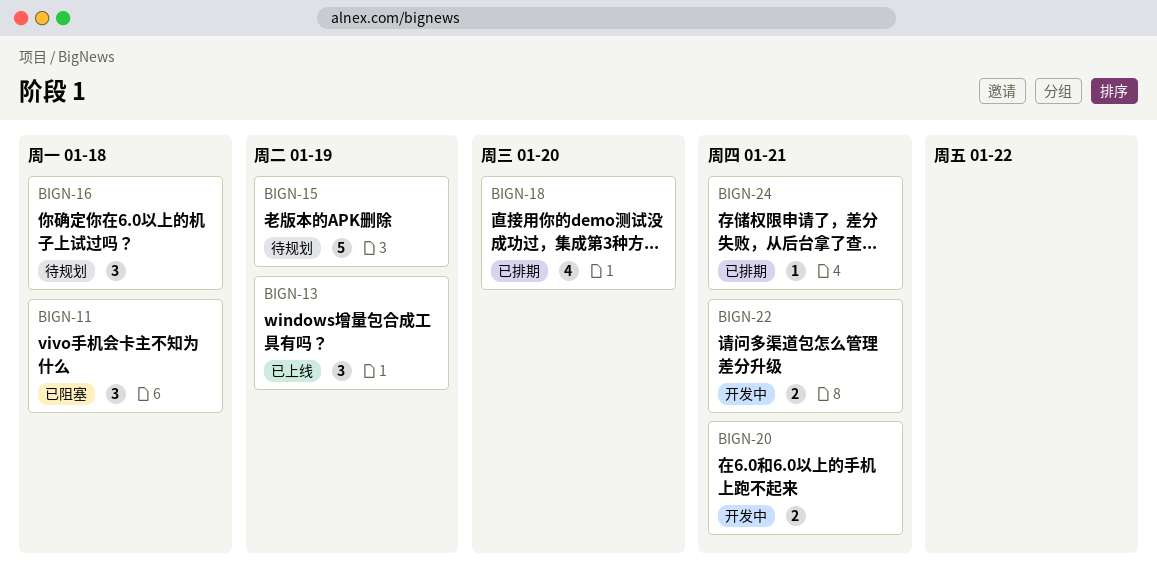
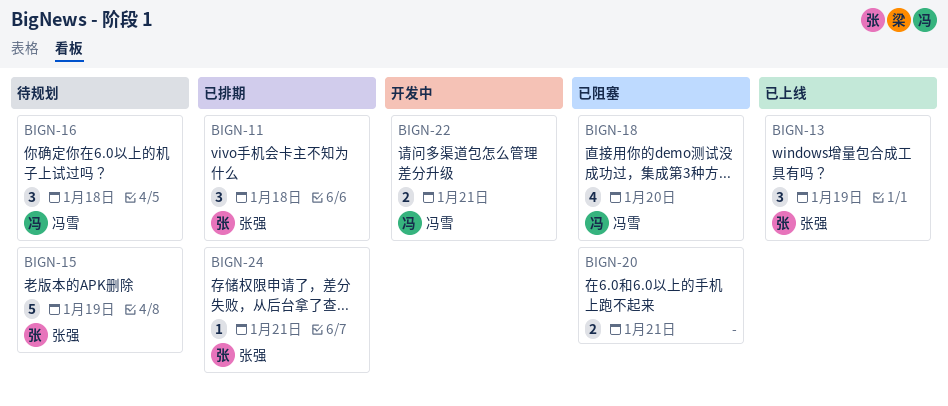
BIGN-11, status: 已阻塞 -> 已排期
BIGN-18, status: 已排期 -> 已阻塞
BIGN-20, status: 开发中 -> 已阻塞

